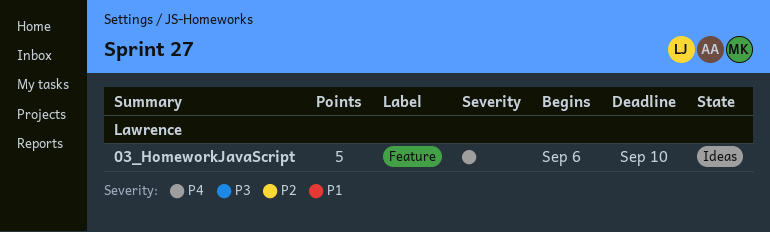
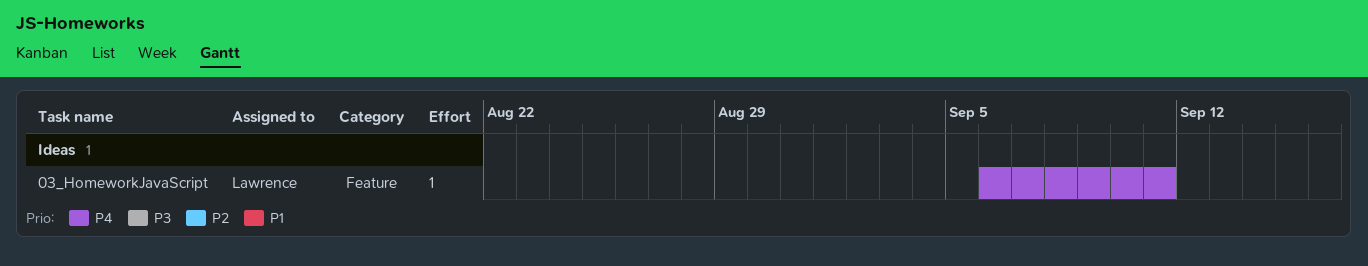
03_HomeworkJavaScript, estimate: 5 -> 1
03_HomeworkJavaScript, due: Sep 10 -> Sep 11

